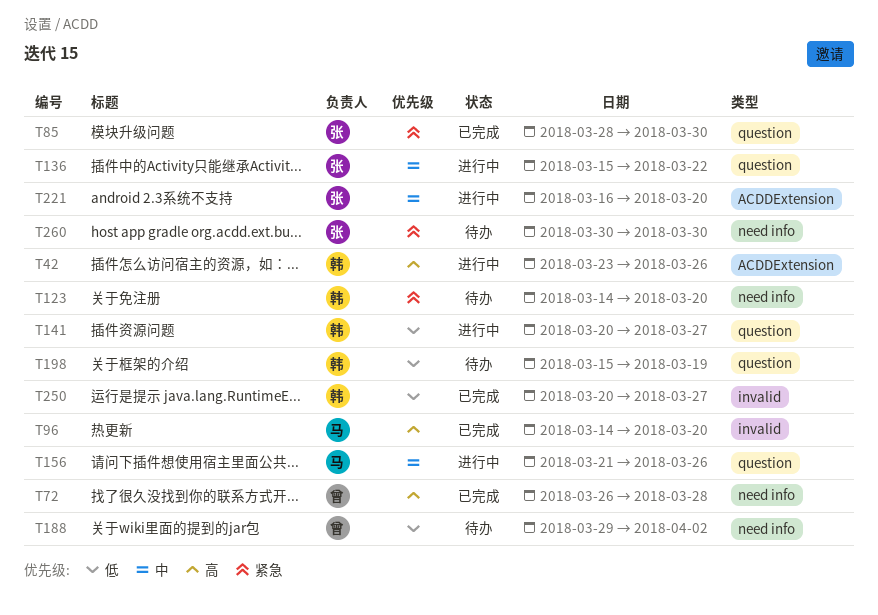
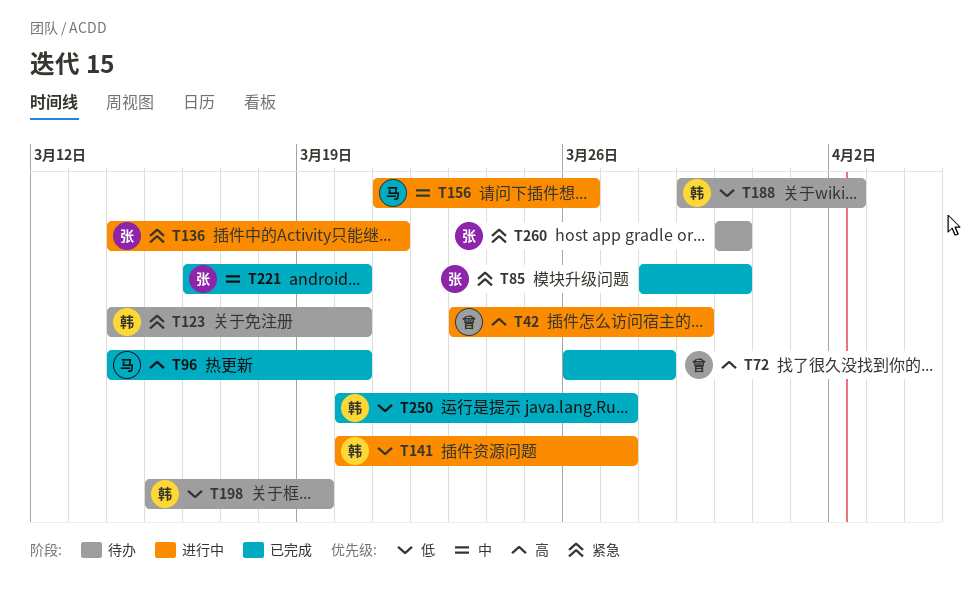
T42, owner: 韩 -> 曾
T42, due: Mar 26 -> Mar 29
T136, priority: 中 -> 紧急
T136, start: Mar 15 -> Mar 14
T136, due: Mar 22 -> Mar 21
T188, owner: 曾 -> 韩
T221, status: 进行中 -> 已完成

